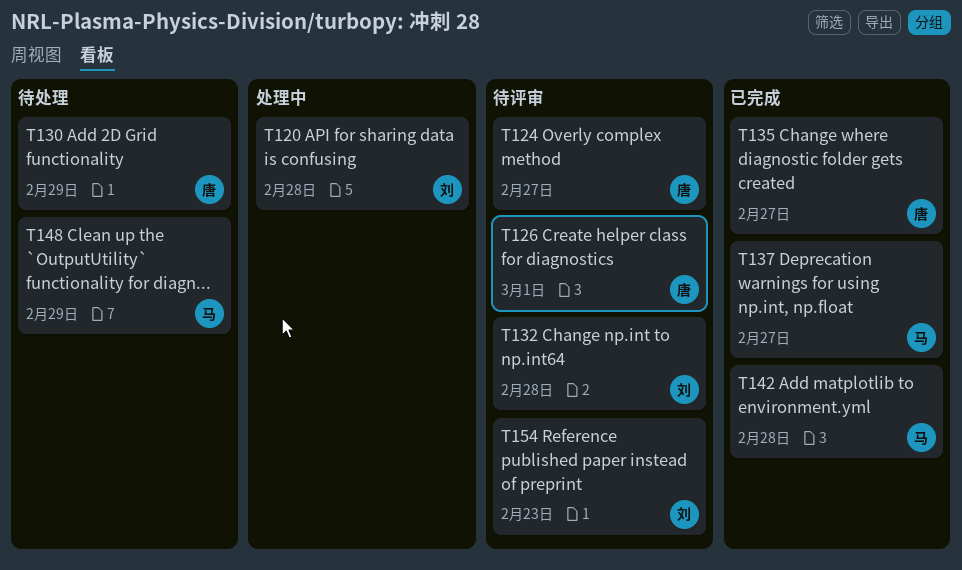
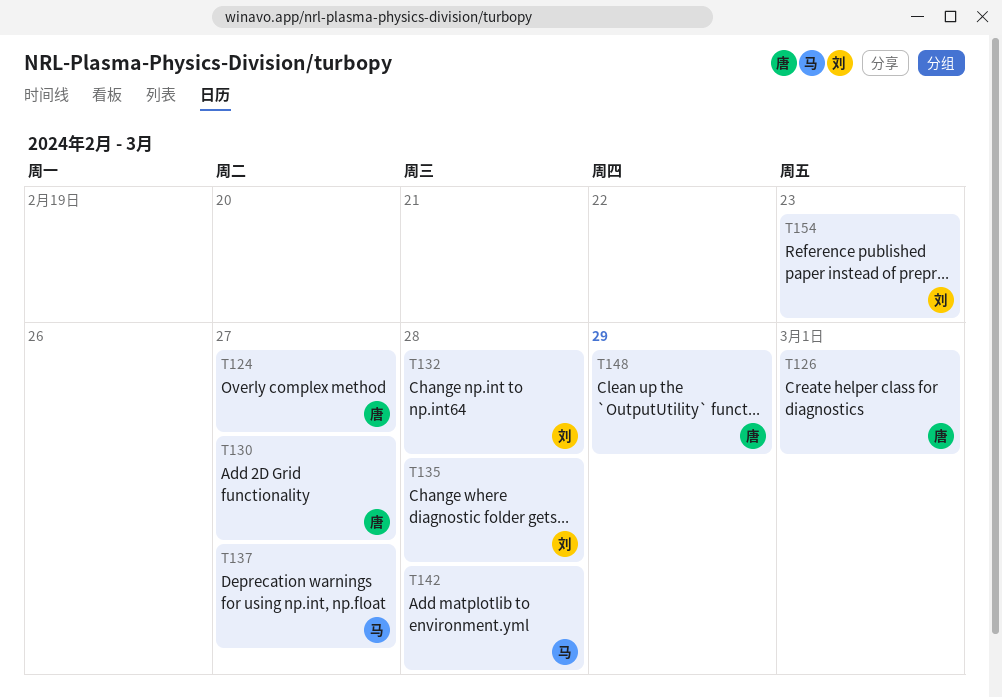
T120: present -> none
T130, due: Feb 29 -> Feb 27
T135, owner: 唐 -> 刘
T135, due: Feb 27 -> Feb 28
T148, owner: 马 -> 唐

